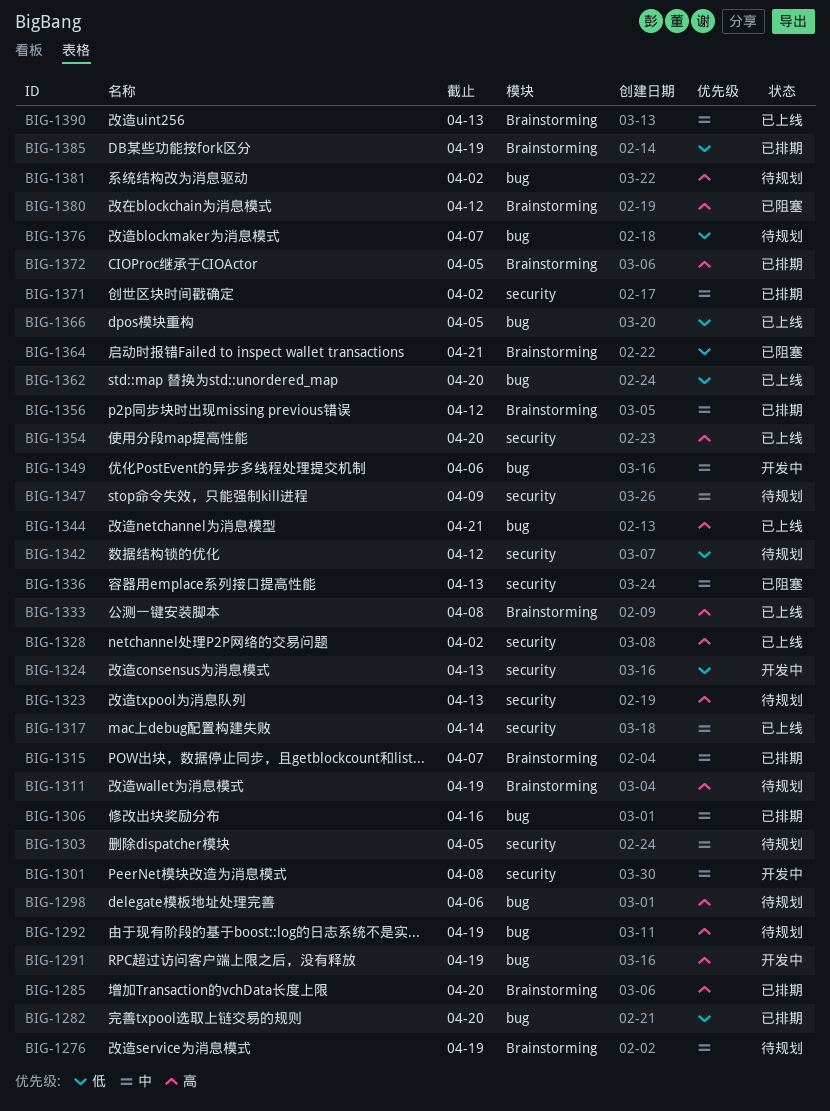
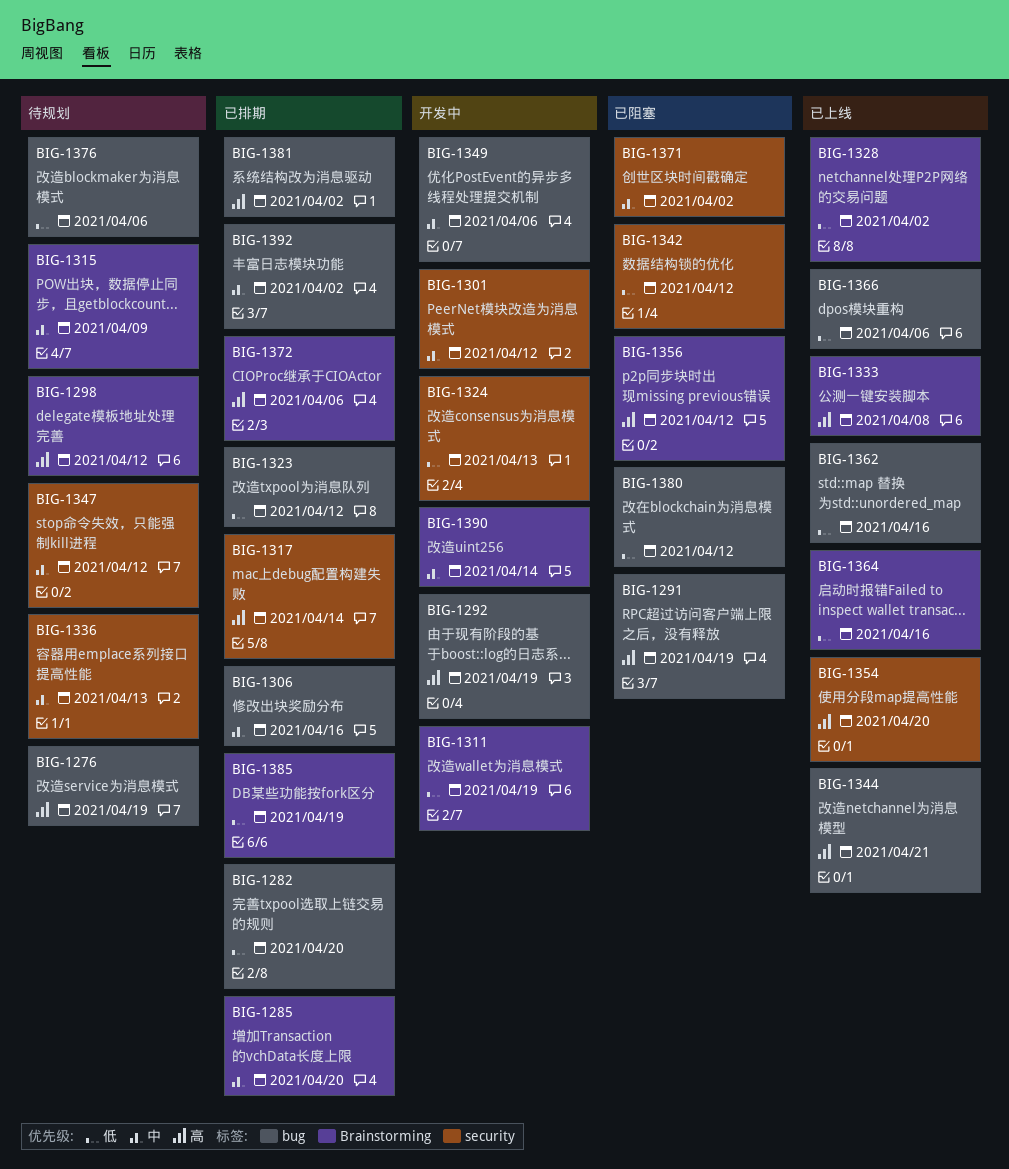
BIG-1276, priority: 中 -> 高
BIG-1276, label: Brainstorming -> bug
BIG-1285, priority: 高 -> 中
BIG-1291, status: 开发中 -> 已阻塞
BIG-1292, status: 待规划 -> 开发中
BIG-1298, label: bug -> Brainstorming
BIG-1298, due: Apr 6 -> Apr 12
BIG-1301, due: Apr 8 -> Apr 12
BIG-1303: present -> none
BIG-1311, status: 待规划 -> 开发中
BIG-1311, priority: 高 -> 低
BIG-1315, status: 已排期 -> 待规划
BIG-1315, due: Apr 7 -> Apr 9
BIG-1317, status: 已上线 -> 已排期
BIG-1317, priority: 中 -> 高
BIG-1323, status: 待规划 -> 已排期
BIG-1323, priority: 高 -> 低
BIG-1323, label: security -> bug
BIG-1323, due: Apr 13 -> Apr 12
BIG-1328, priority: 高 -> 低
BIG-1328, label: security -> Brainstorming
BIG-1336, status: 已阻塞 -> 待规划
BIG-1342, status: 待规划 -> 已阻塞
BIG-1347, due: Apr 9 -> Apr 12
BIG-1356, status: 已排期 -> 已阻塞
BIG-1356, priority: 中 -> 高
BIG-1362, due: Apr 20 -> Apr 16
BIG-1364, status: 已阻塞 -> 已上线
BIG-1364, due: Apr 21 -> Apr 16
BIG-1366, due: Apr 5 -> Apr 6
BIG-1371, status: 已排期 -> 已阻塞
BIG-1372, due: Apr 5 -> Apr 6
BIG-1376, due: Apr 7 -> Apr 6
BIG-1380, priority: 高 -> 低
BIG-1380, label: Brainstorming -> bug
BIG-1381, status: 待规划 -> 已排期
BIG-1390, status: 已上线 -> 开发中
BIG-1390, due: Apr 13 -> Apr 14
BIG-1392: none -> present

